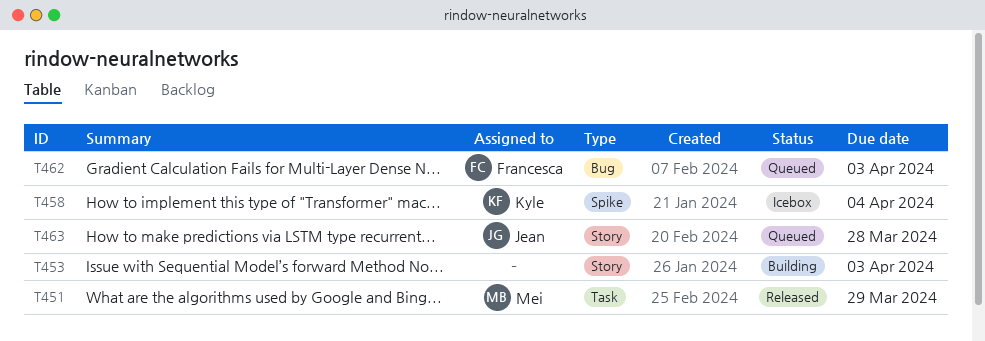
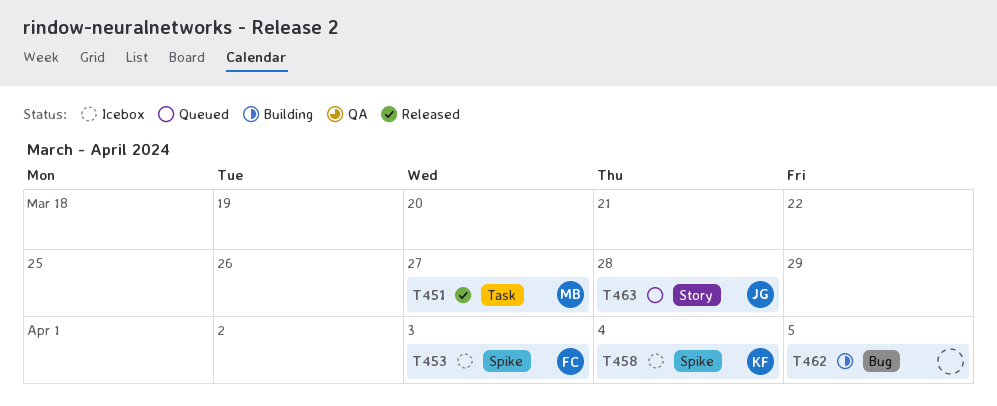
T451, due: Mar 29 -> Mar 27
T453, status: Building -> Icebox
T453, owner: none -> Francesca
T453, label: Story -> Spike
T462, status: Queued -> Building
T462, owner: Francesca -> none
T462, due: Apr 3 -> Apr 5

